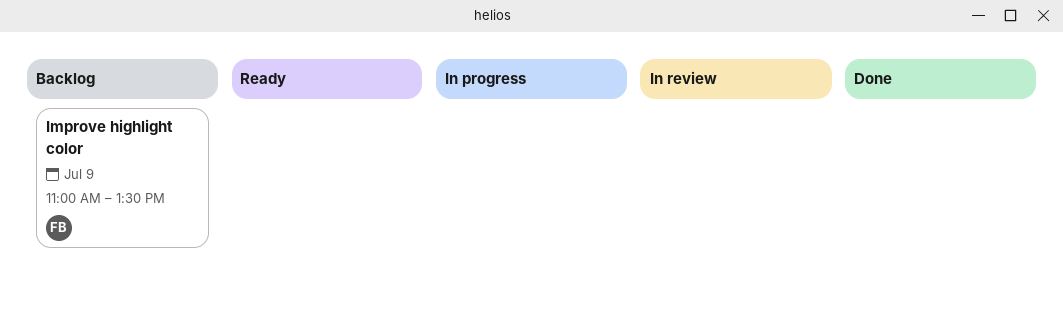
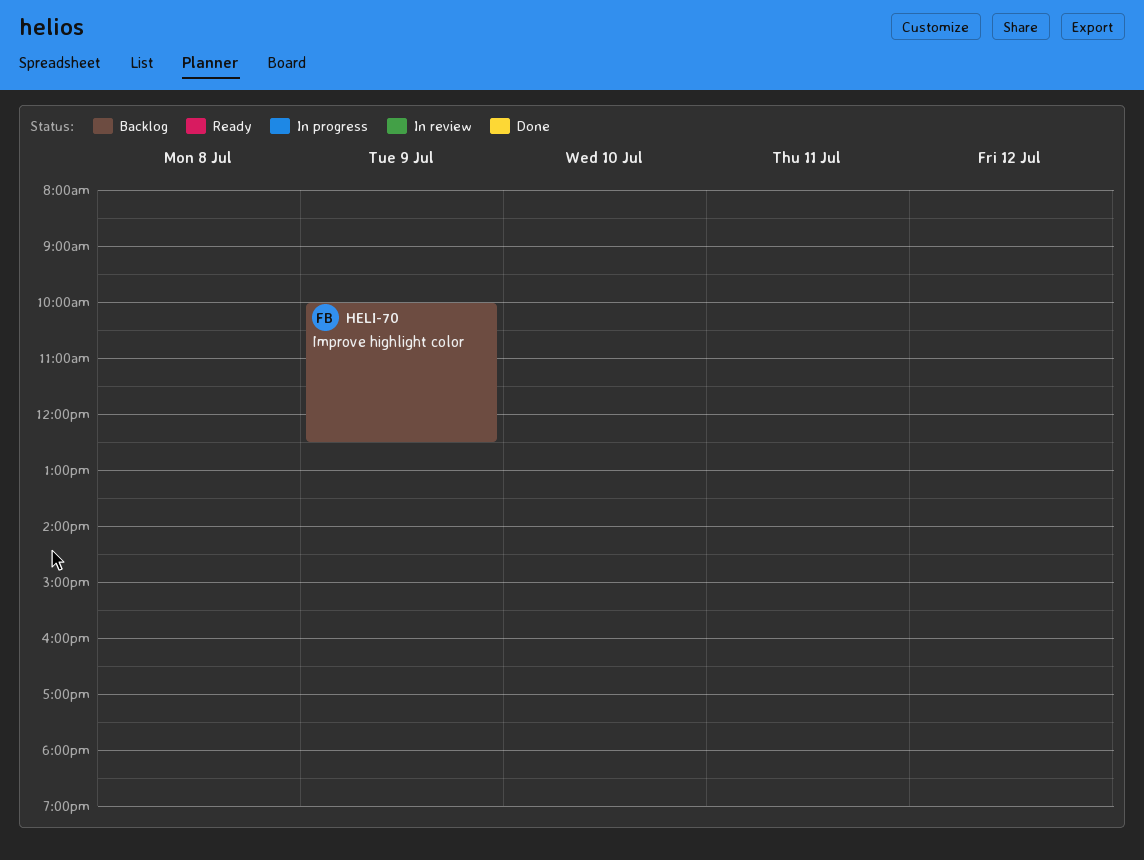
Improve highlight color, begins: 11:00 -> 10:00
Improve highlight color, ends: 13:30 -> 12:30

